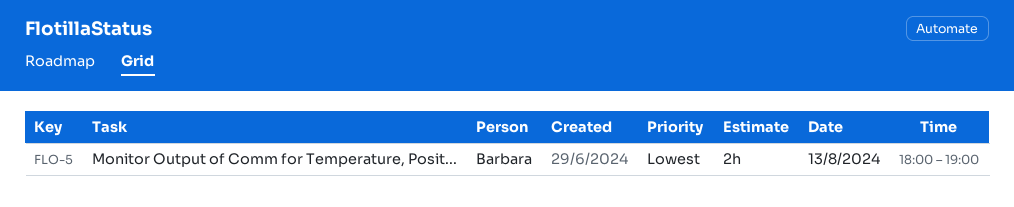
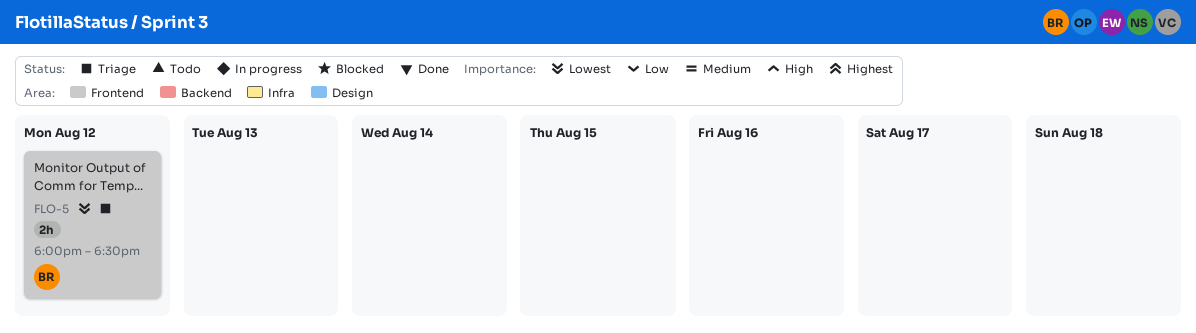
FLO-5, day: Aug 13 -> Aug 12
FLO-5, ends: 19:00 -> 18:30

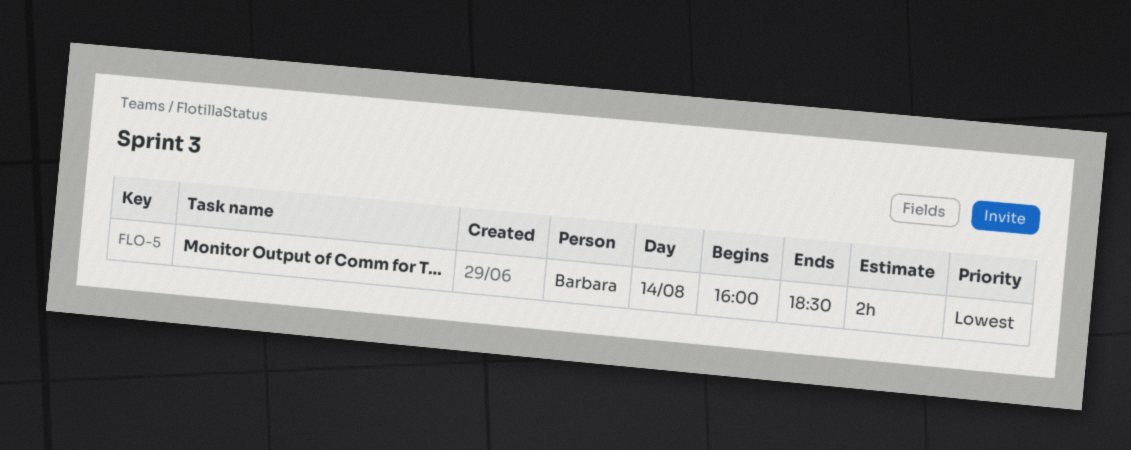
FLO-5, day: Aug 12 -> Aug 14
FLO-5, begins: 18:00 -> 16:00

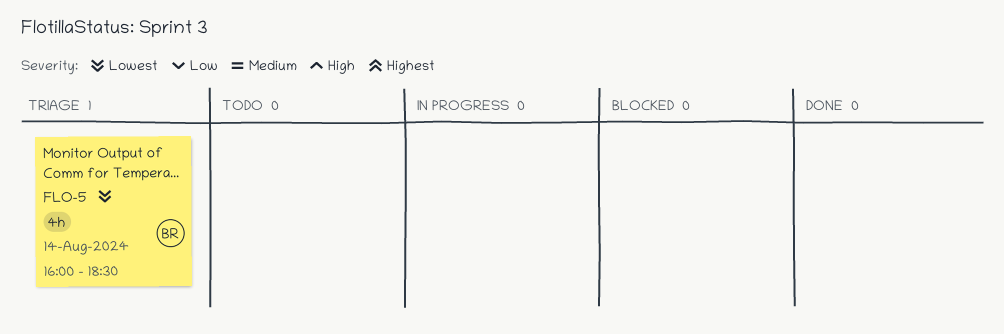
FLO-5, estimate: 2h -> 4h

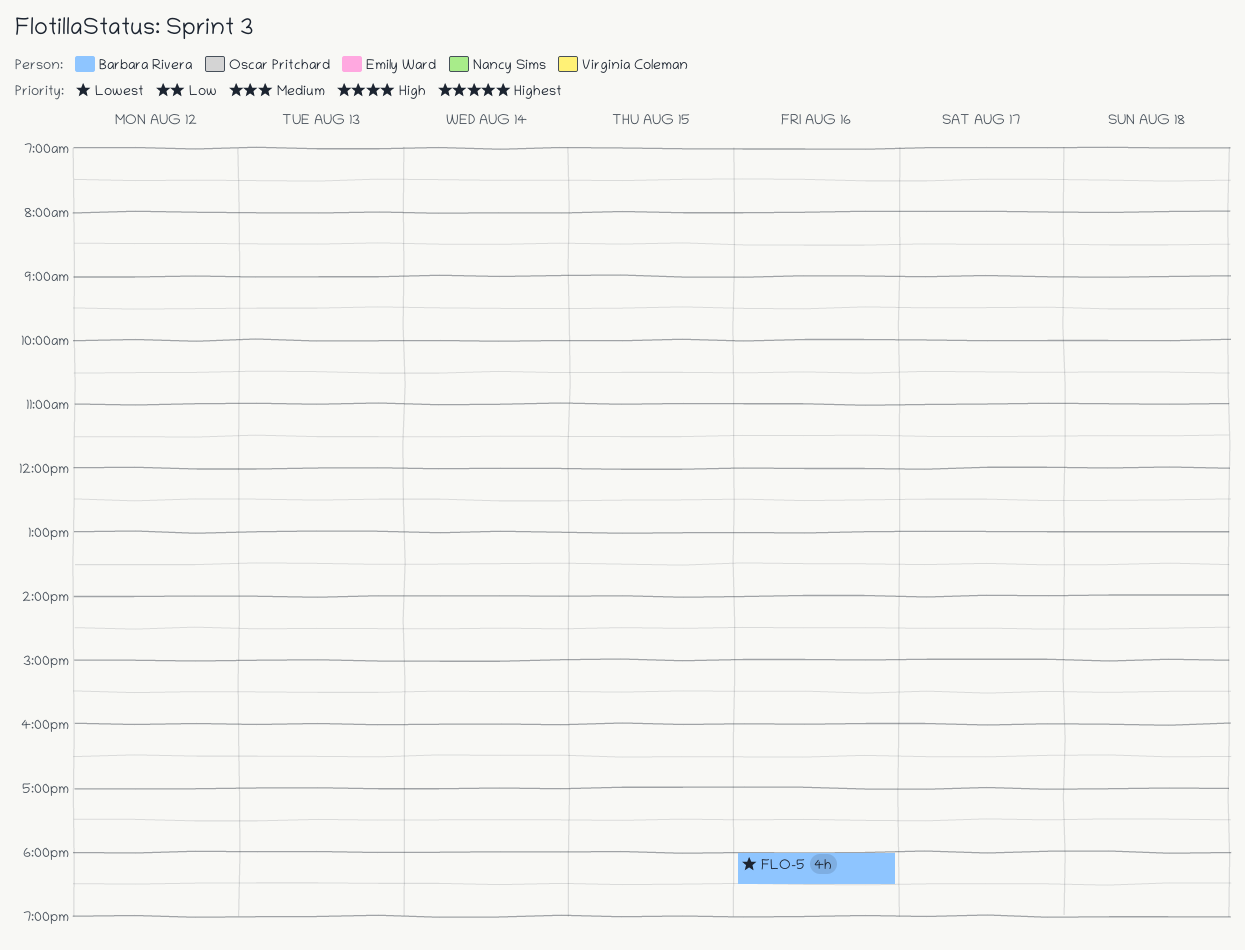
FLO-5, day: Aug 14 -> Aug 16
FLO-5, begins: 16:00 -> 18:00

